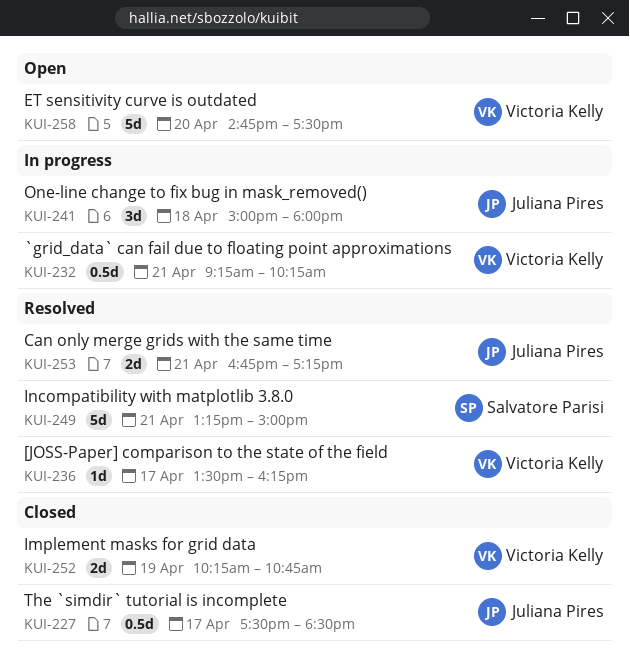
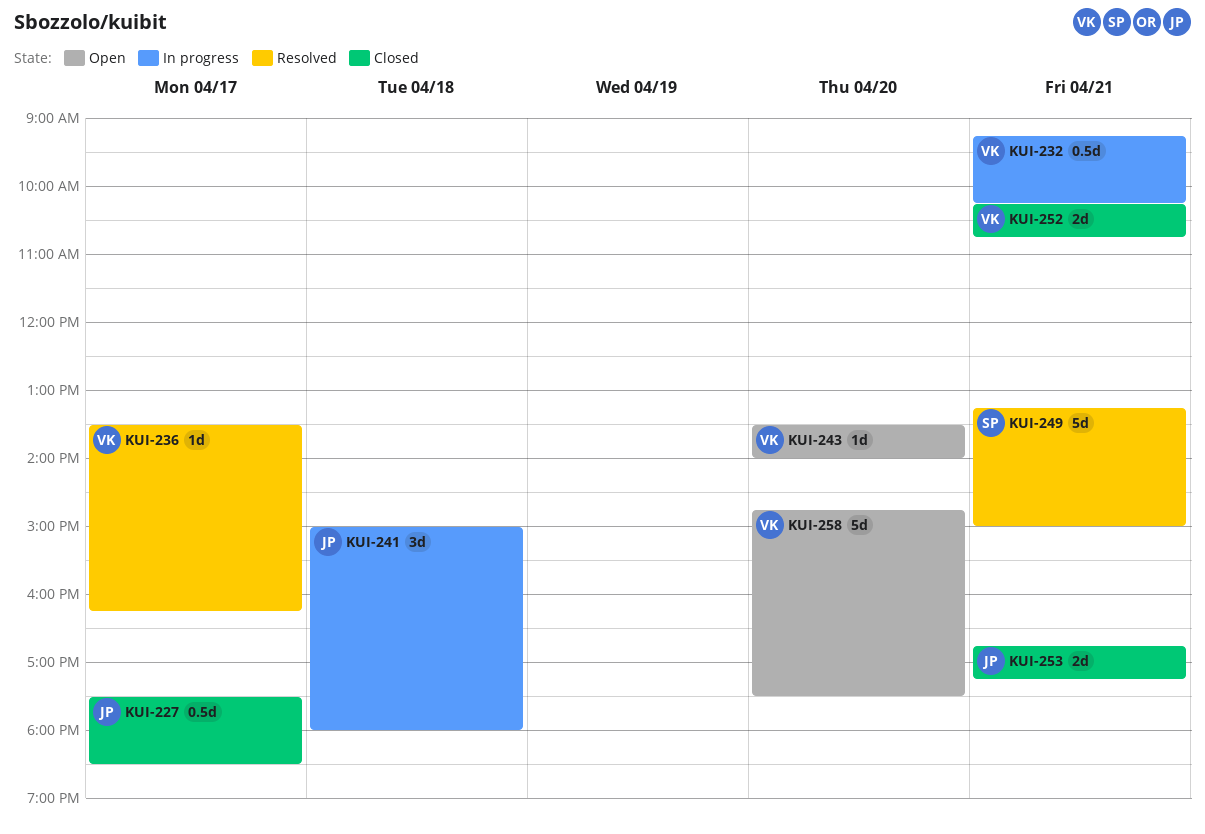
KUI-243: none -> present
KUI-252, day: Apr 19 -> Apr 21
KUI-253, status: Resolved -> Closed

